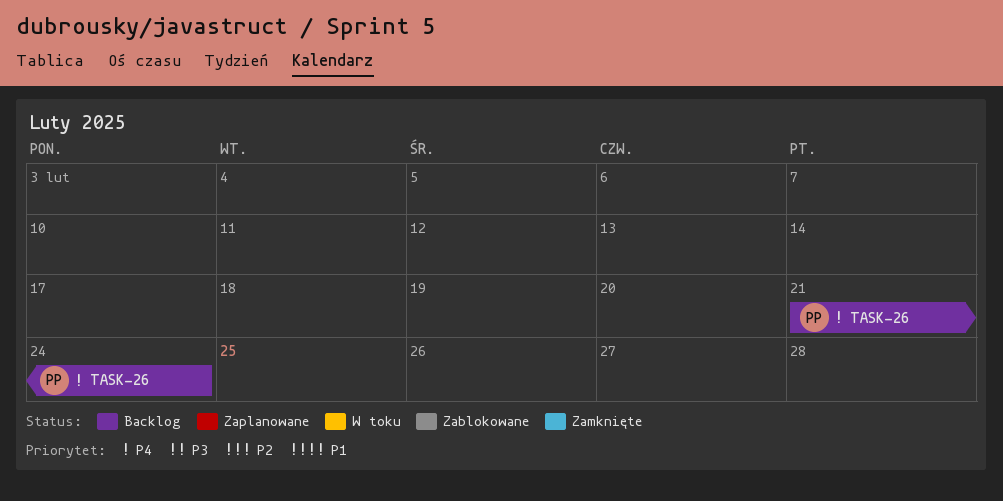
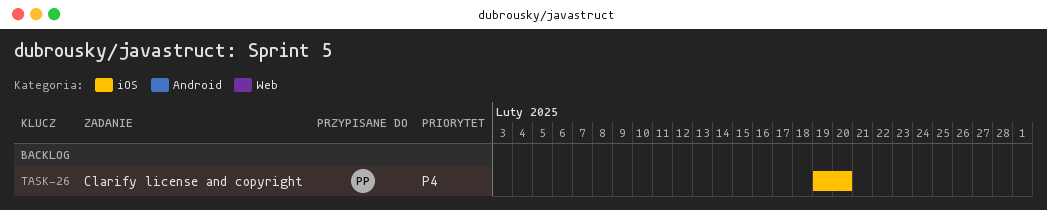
TASK-26, start: Feb 21 -> Feb 19
TASK-26, due: Feb 24 -> Feb 20

